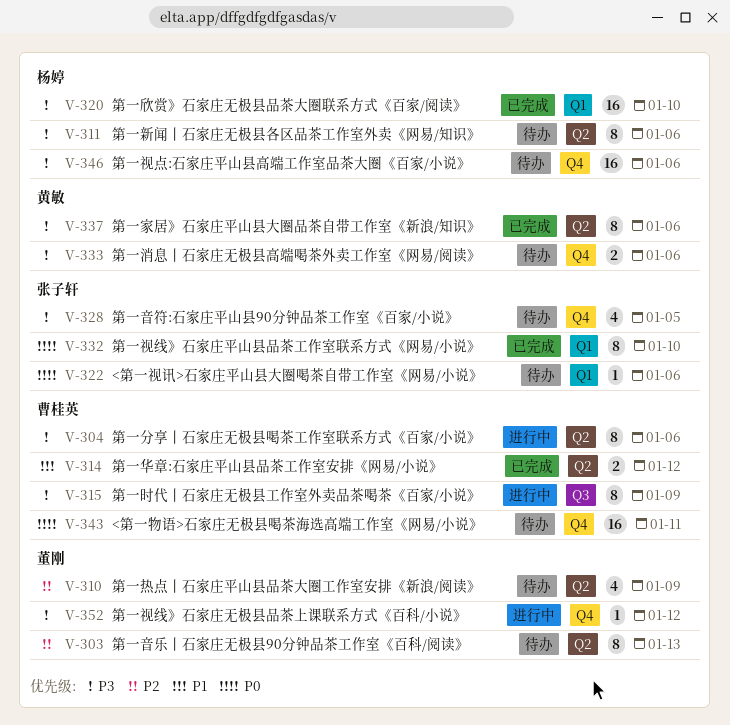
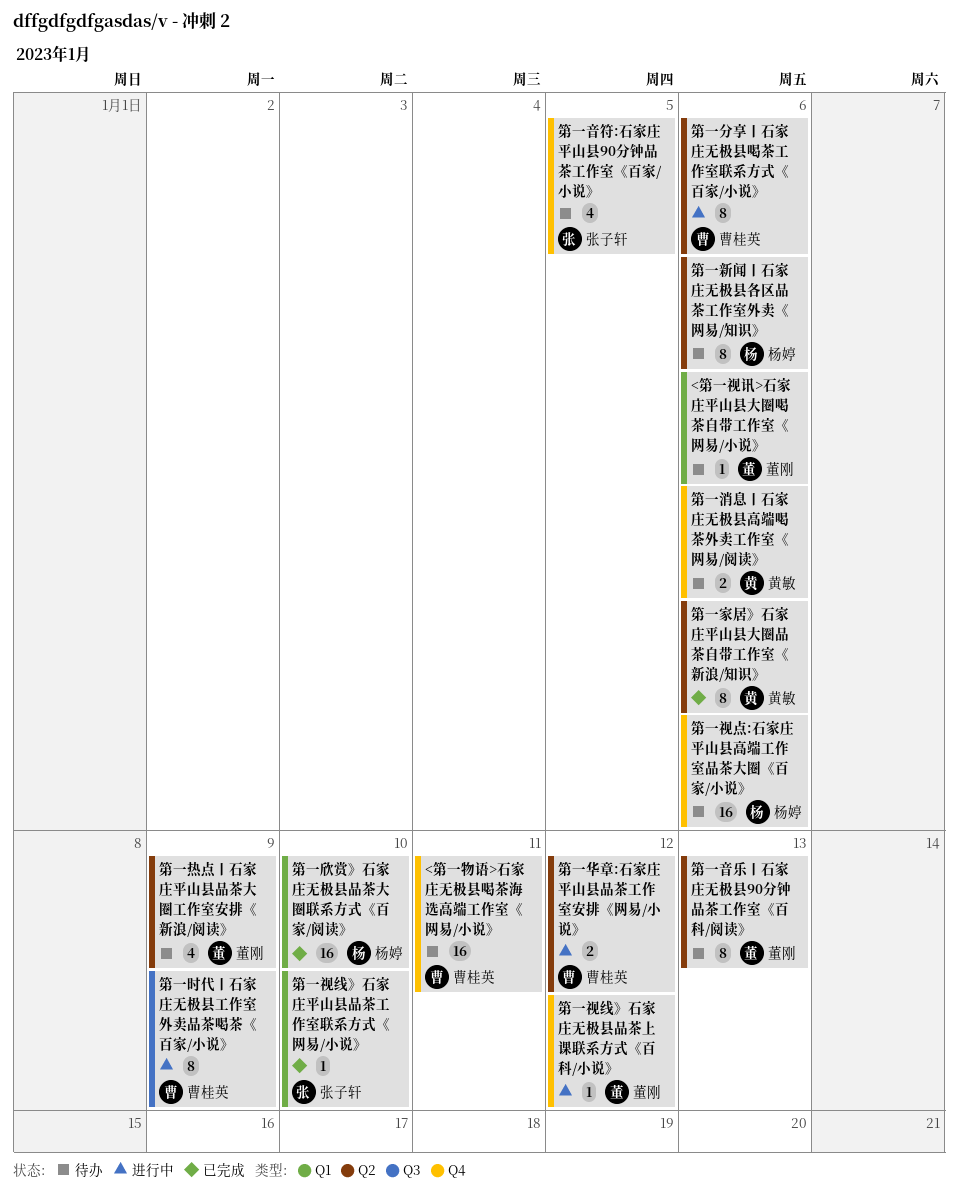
<第一视讯>石家庄平山县大圈喝茶自带工作室《网易/小说》, owner: 张子轩 -> 董刚
第一华章:石家庄平山县品茶工作室安排《网易/小说》, status: 已完成 -> 进行中
第一视线》石家庄平山县品茶工作室联系方式《网易/小说》, estimate: 8 -> 1

